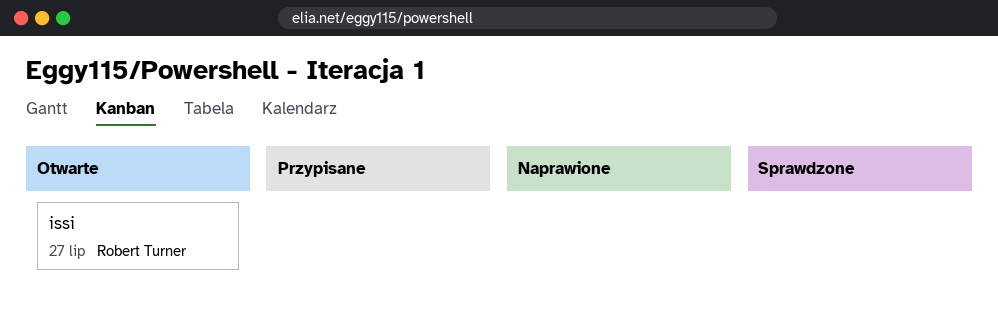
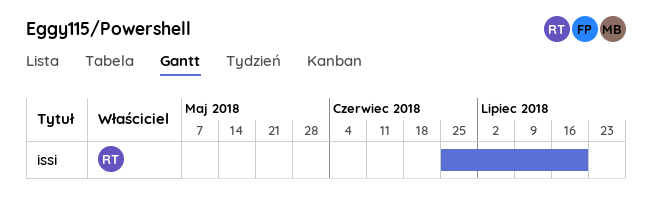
issi, due: Jul 27 -> Jul 20

